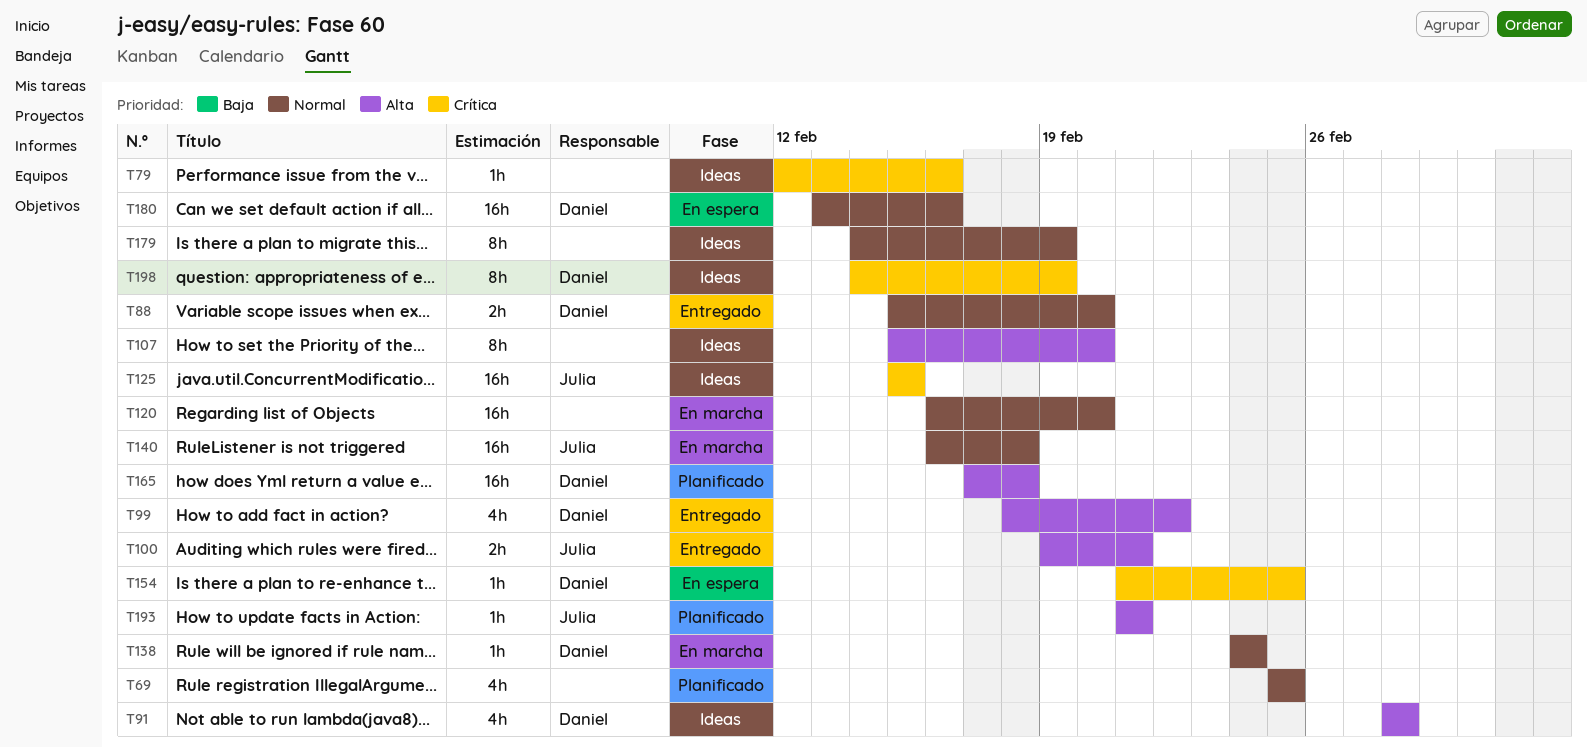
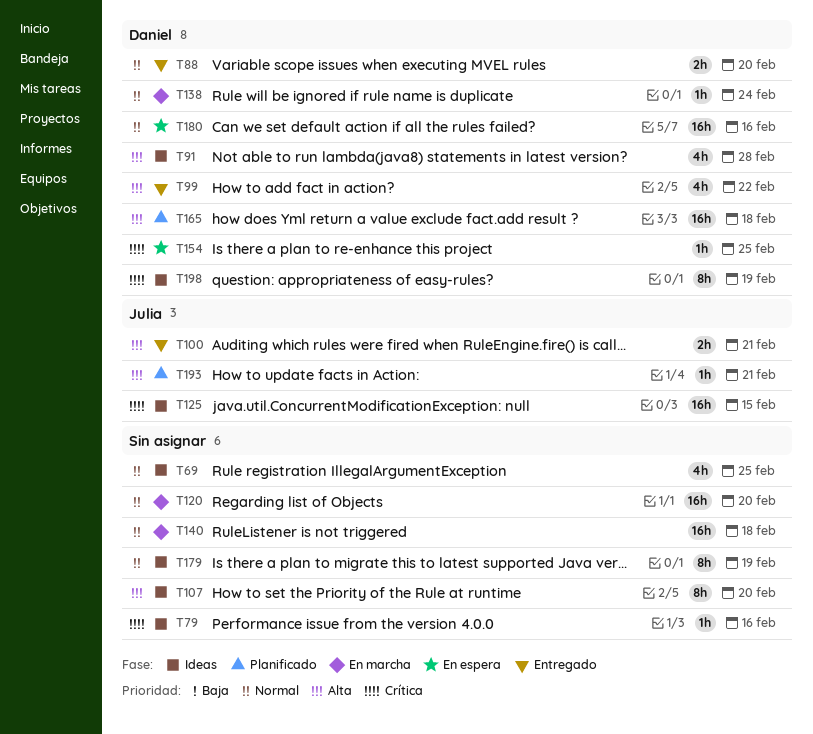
T69, status: Planificado -> Ideas
T140, owner: Julia -> none

